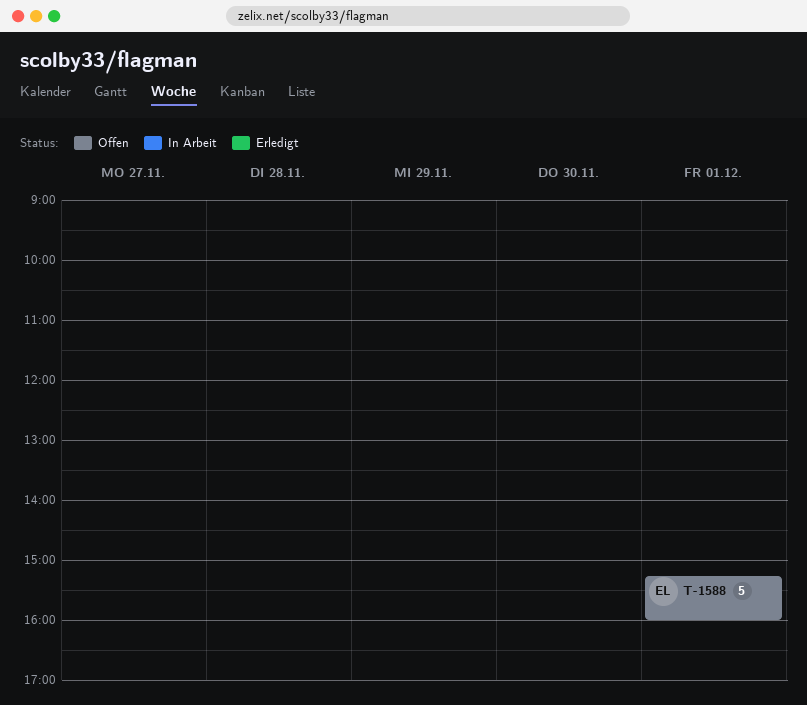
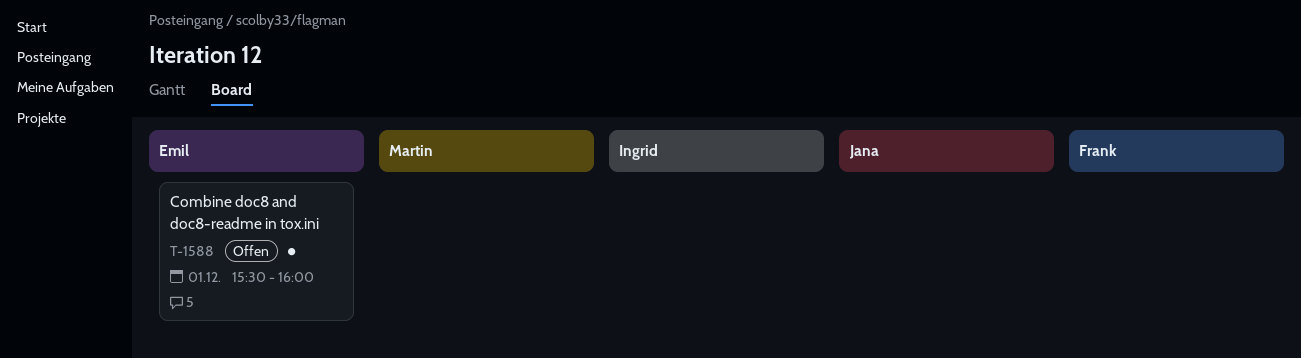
T-1588, estimate: 5 -> 1
T-1588, begins: 15:15 -> 15:30

